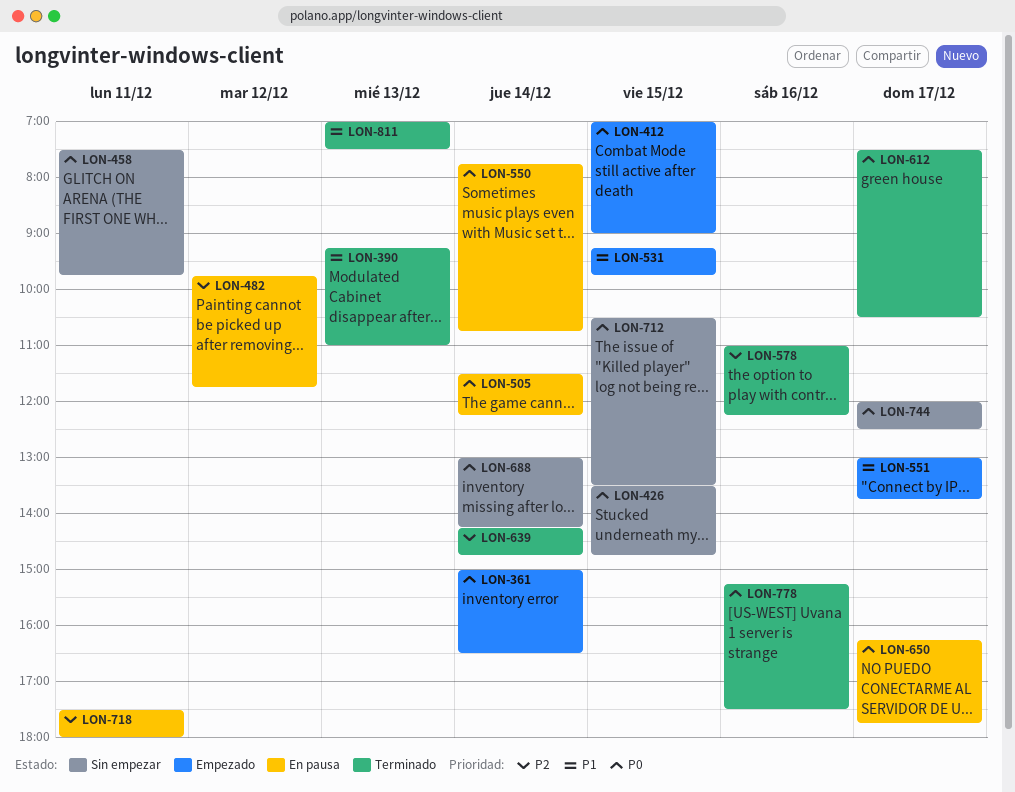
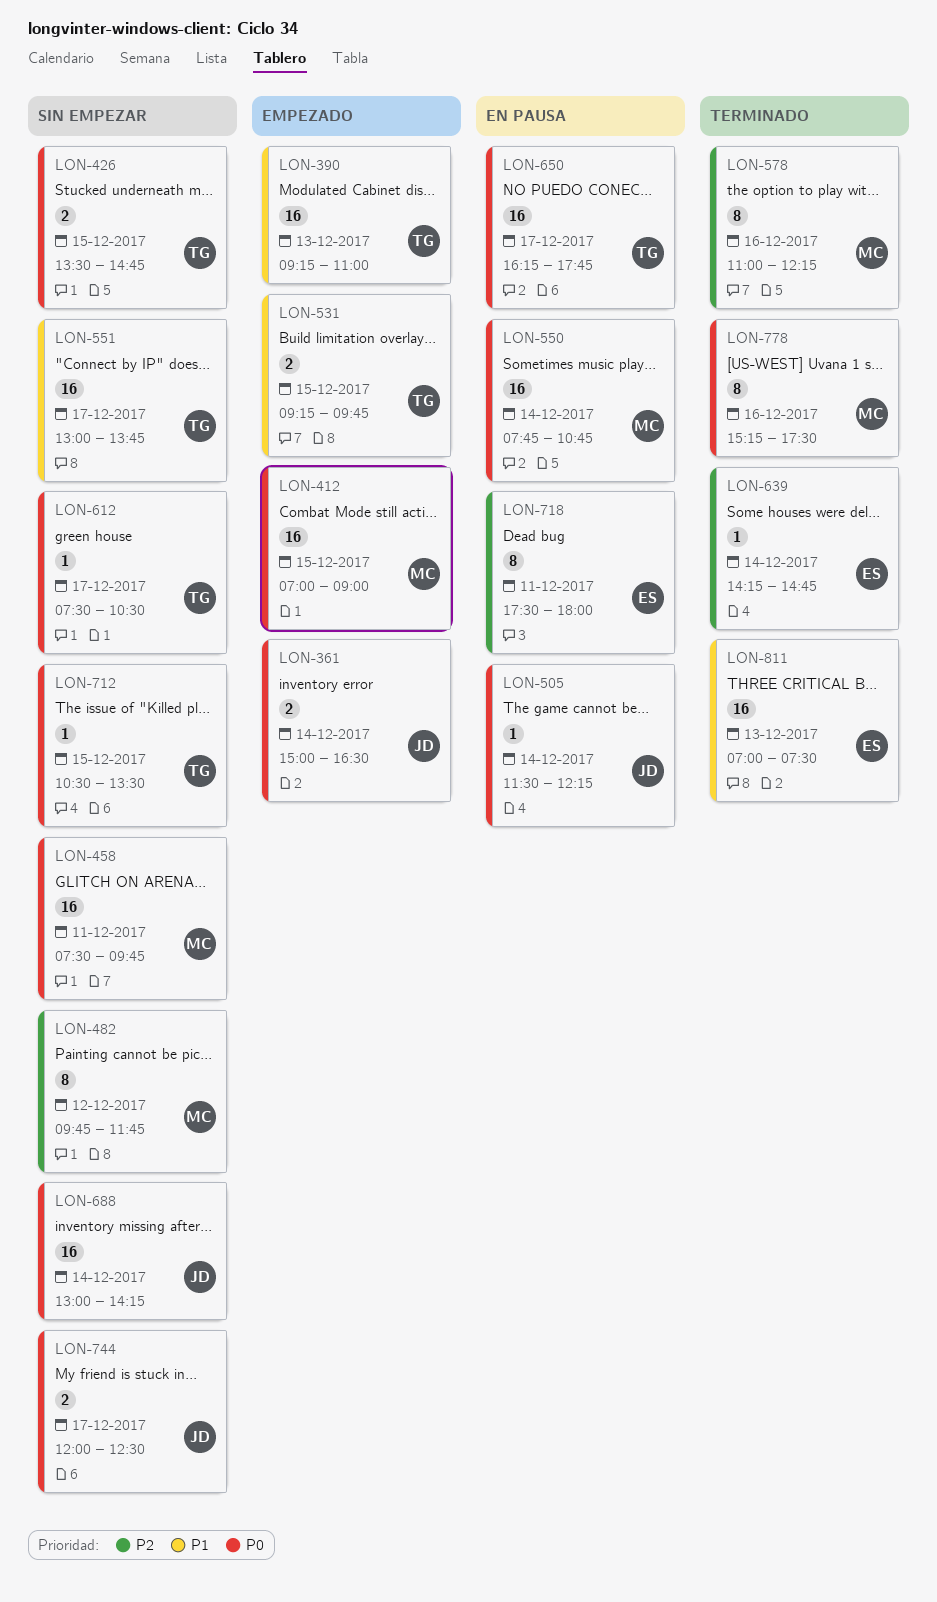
LON-390, status: Terminado -> Empezado
LON-482, status: En pausa -> Sin empezar
LON-551, status: Empezado -> Sin empezar
LON-612, status: Terminado -> Sin empezar

